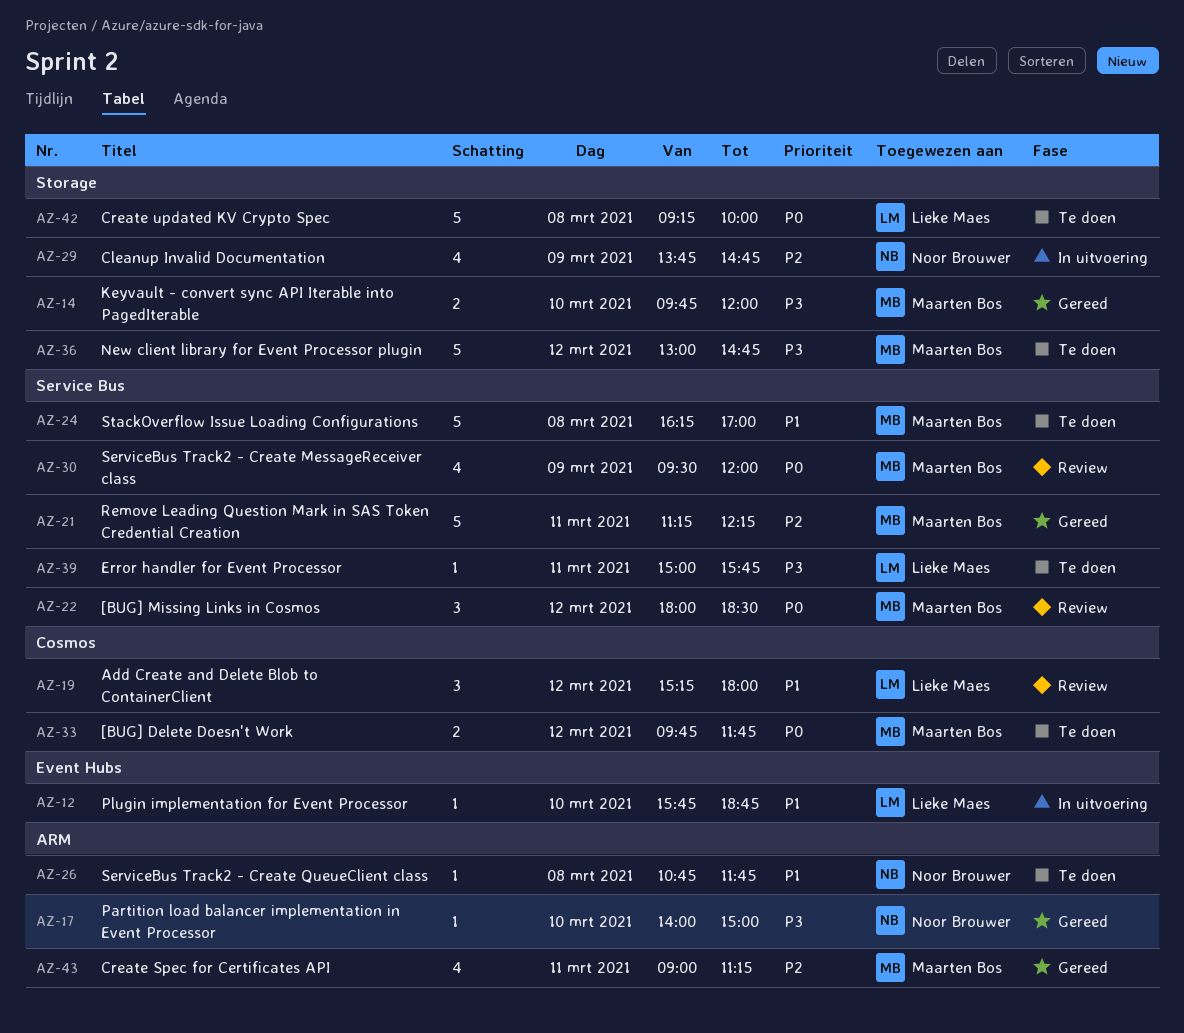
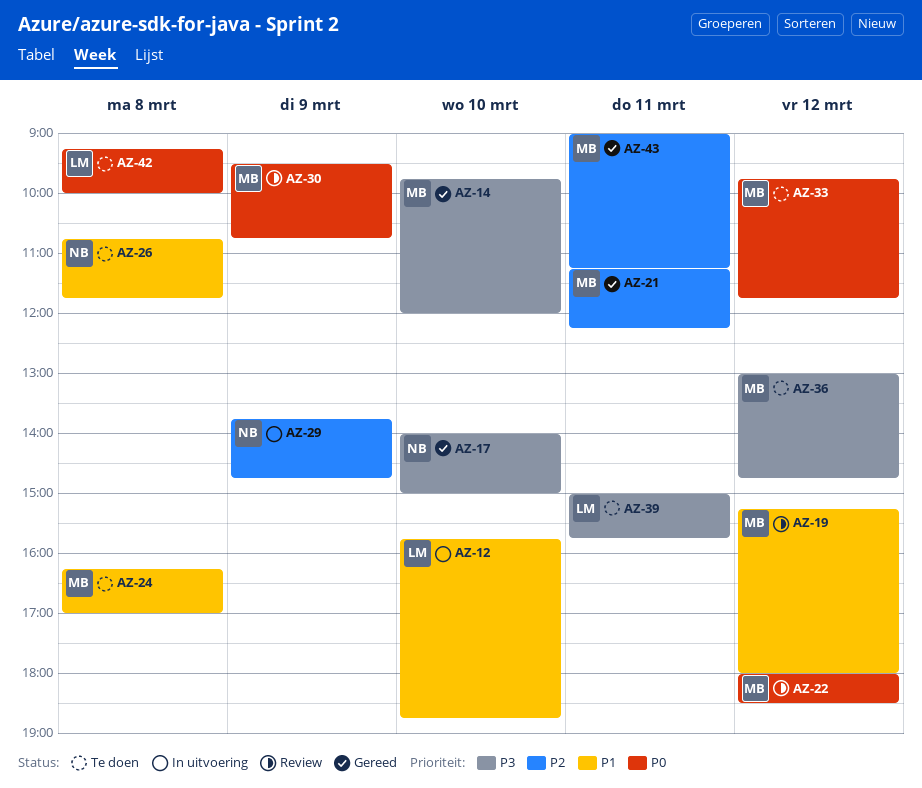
AZ-19, owner: Lieke Maes -> Maarten Bos
AZ-30, ends: 12:00 -> 10:45

